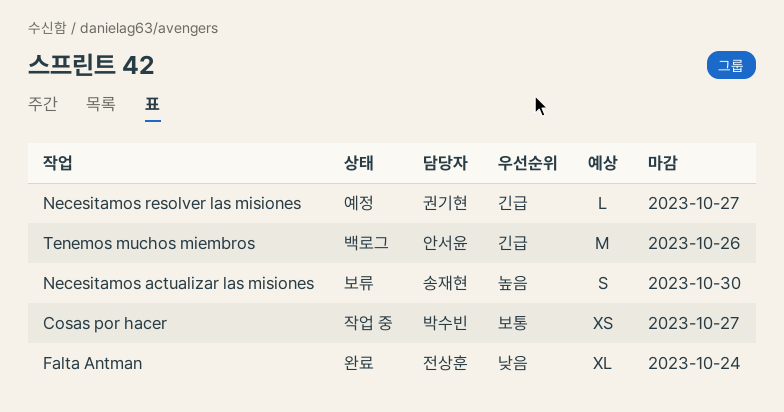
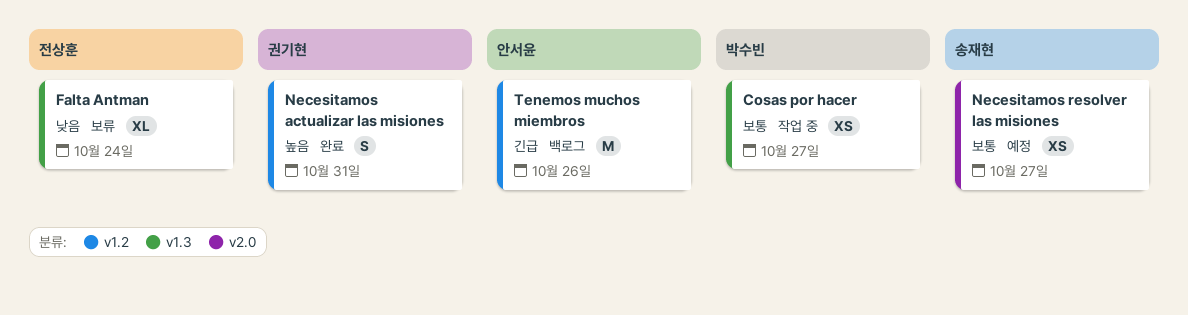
Falta Antman, status: 완료 -> 보류
Necesitamos actualizar las misiones, status: 보류 -> 완료
Necesitamos actualizar las misiones, owner: 송재현 -> 권기현
Necesitamos actualizar las misiones, due: Oct 30 -> Oct 31
Necesitamos resolver las misiones, owner: 권기현 -> 송재현
Necesitamos resolver las misiones, priority: 긴급 -> 보통
Necesitamos resolver las misiones, estimate: L -> XS

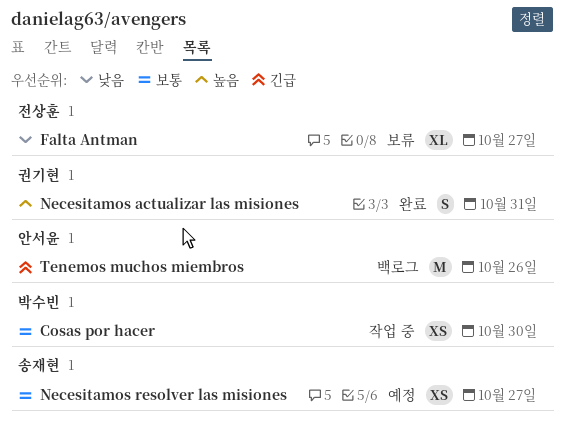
Cosas por hacer, due: Oct 27 -> Oct 30
Falta Antman, due: Oct 24 -> Oct 27

